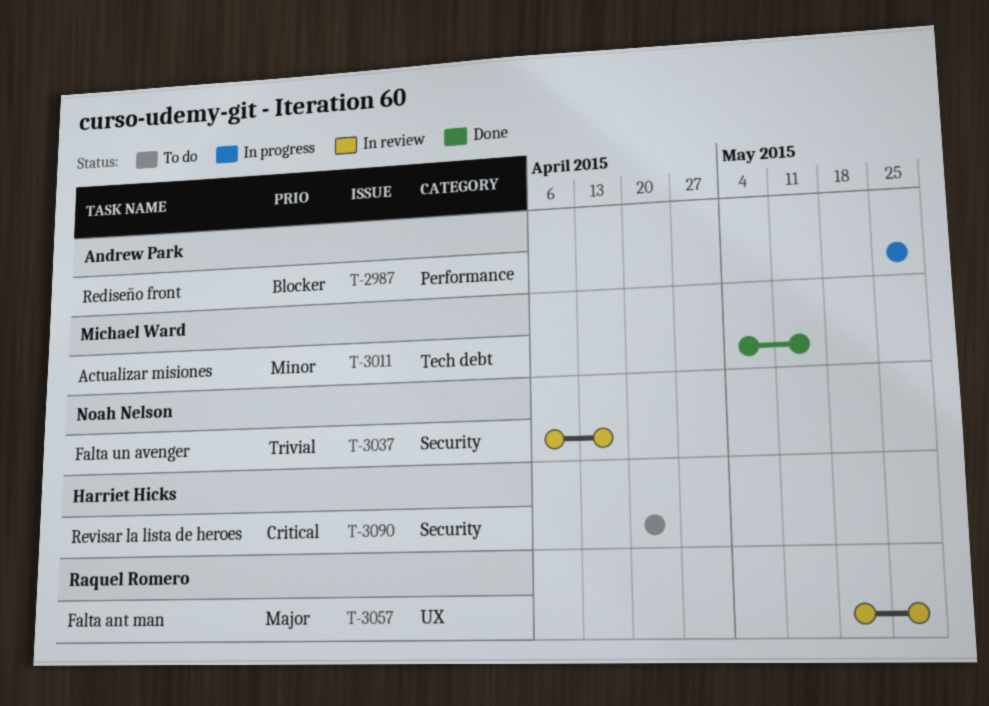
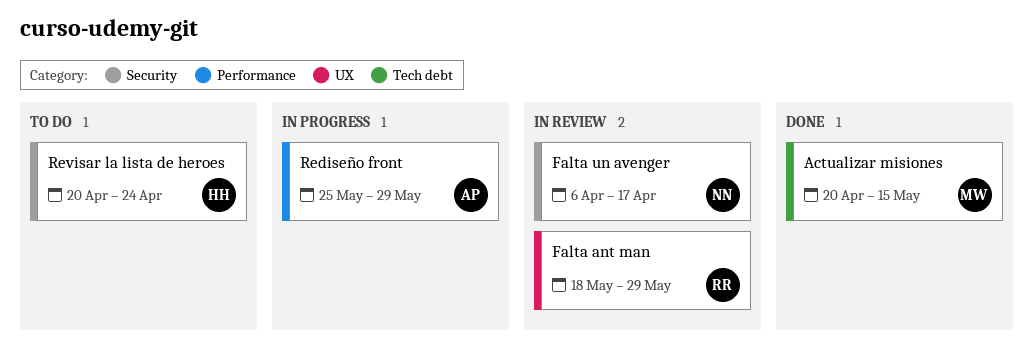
Actualizar misiones, start: May 4 -> Apr 20

